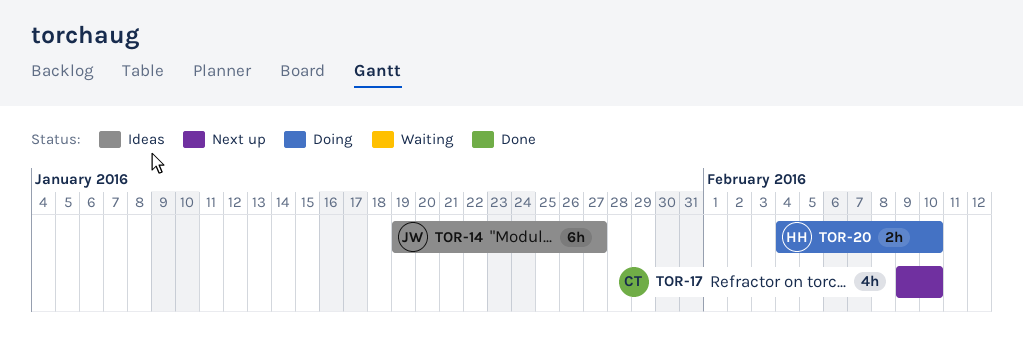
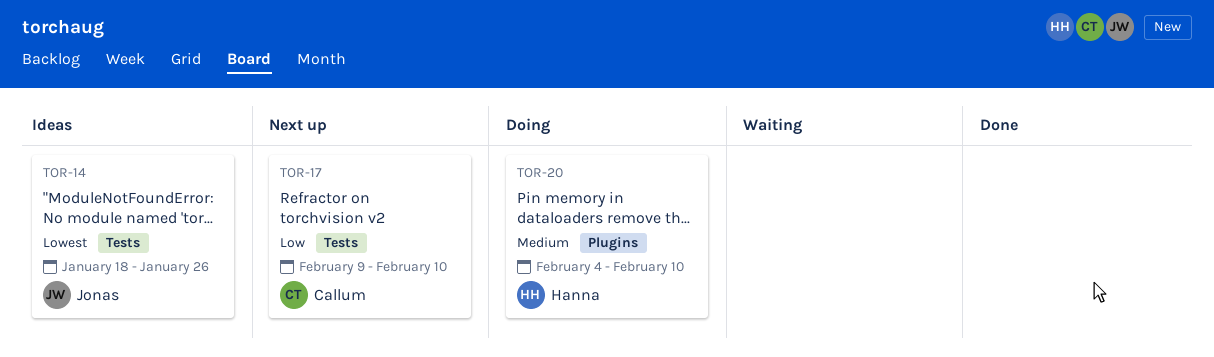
TOR-14, start: Jan 19 -> Jan 18
TOR-14, due: Jan 27 -> Jan 26

